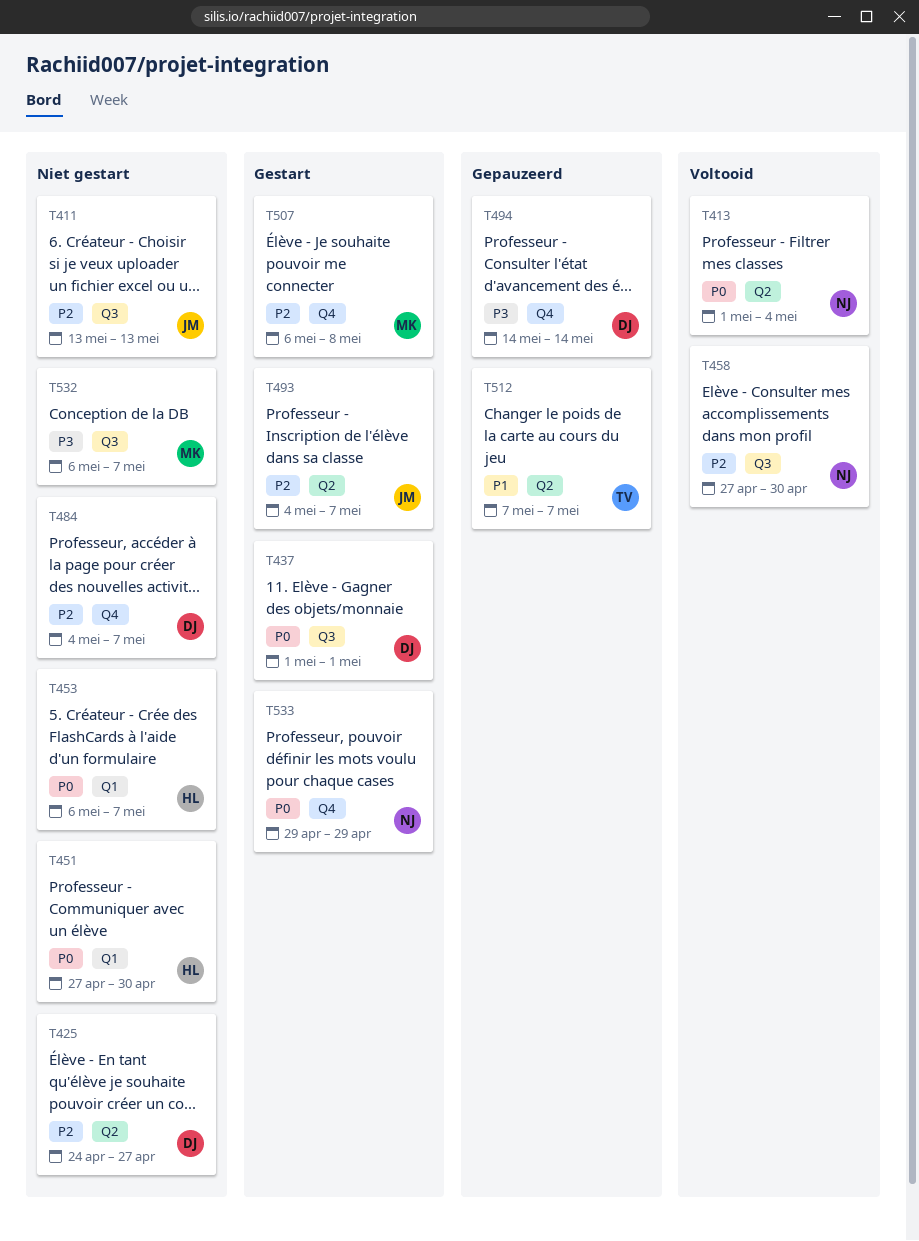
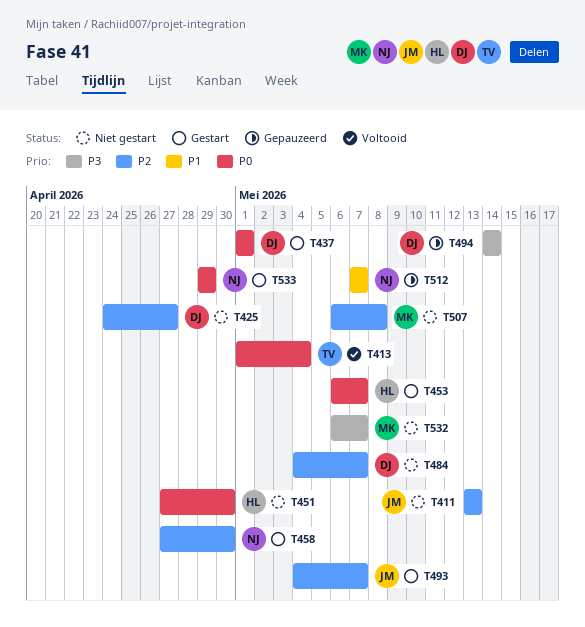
T413, owner: NJ -> TV
T453, status: Niet gestart -> Gestart
T458, status: Voltooid -> Gestart
T507, status: Gestart -> Niet gestart
T512, owner: TV -> NJ

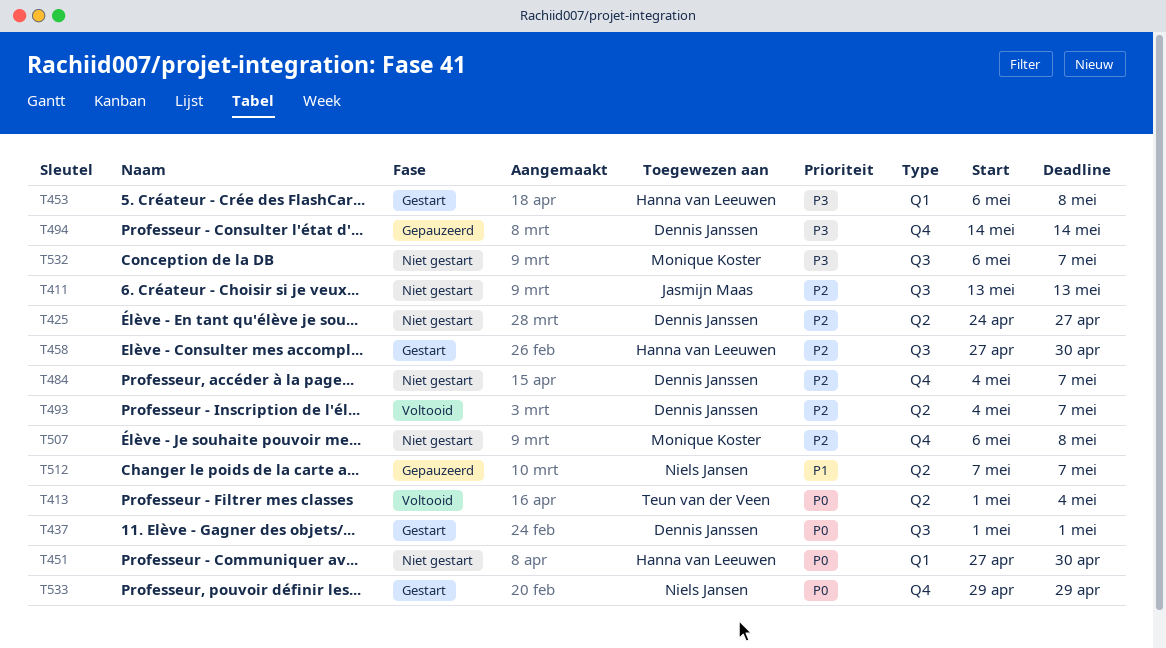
T453, priority: P0 -> P3
T453, due: May 7 -> May 8
T458, owner: Niels Jansen -> Hanna van Leeuwen
T493, status: Gestart -> Voltooid
T493, owner: Jasmijn Maas -> Dennis Janssen

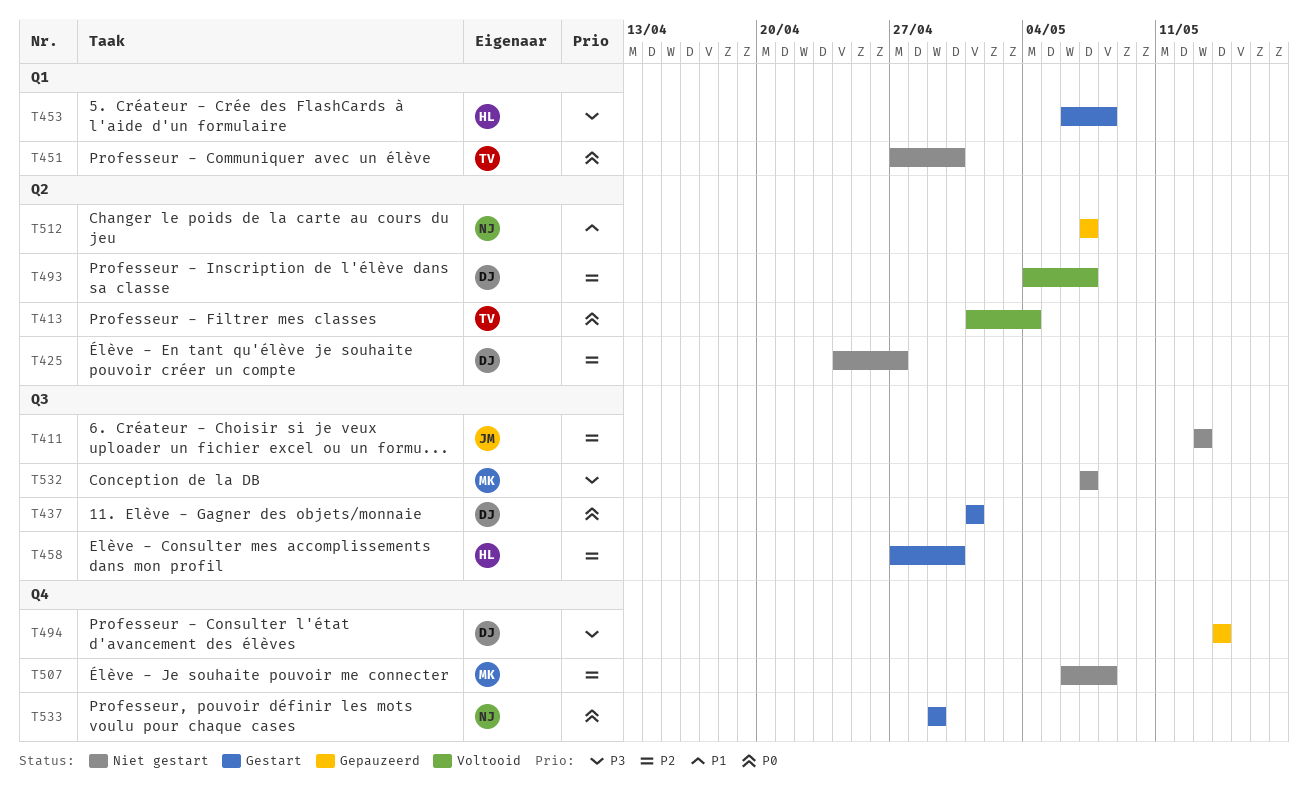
T451, owner: Hanna van Leeuwen -> Teun van der Veen
T484: present -> none
T532, start: May 6 -> May 7

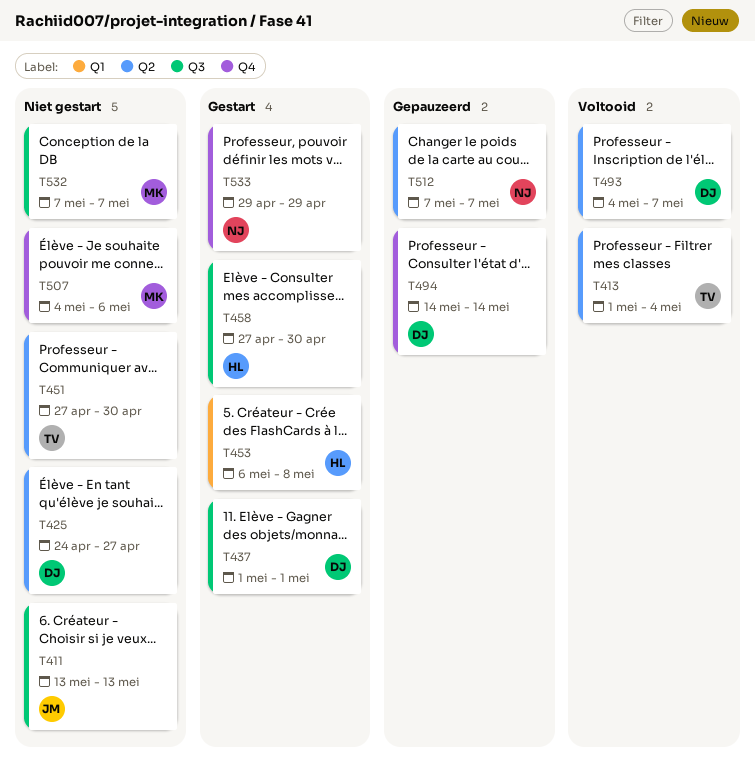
T451, label: Q1 -> Q2
T507, start: May 6 -> May 4
T507, due: May 8 -> May 6

